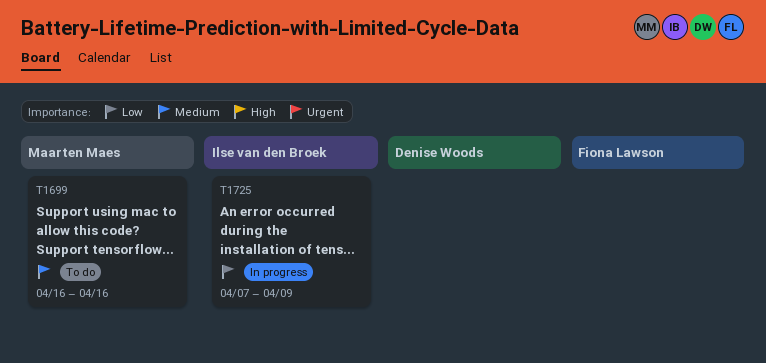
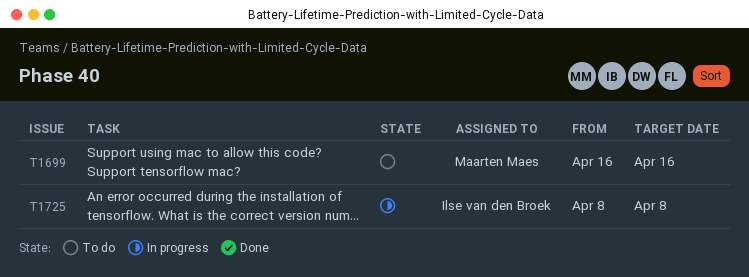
T1725, start: Apr 7 -> Apr 8
T1725, due: Apr 9 -> Apr 8

